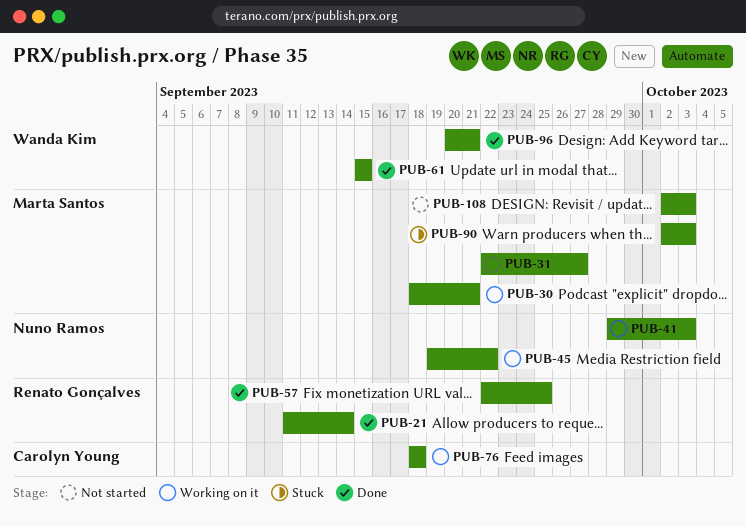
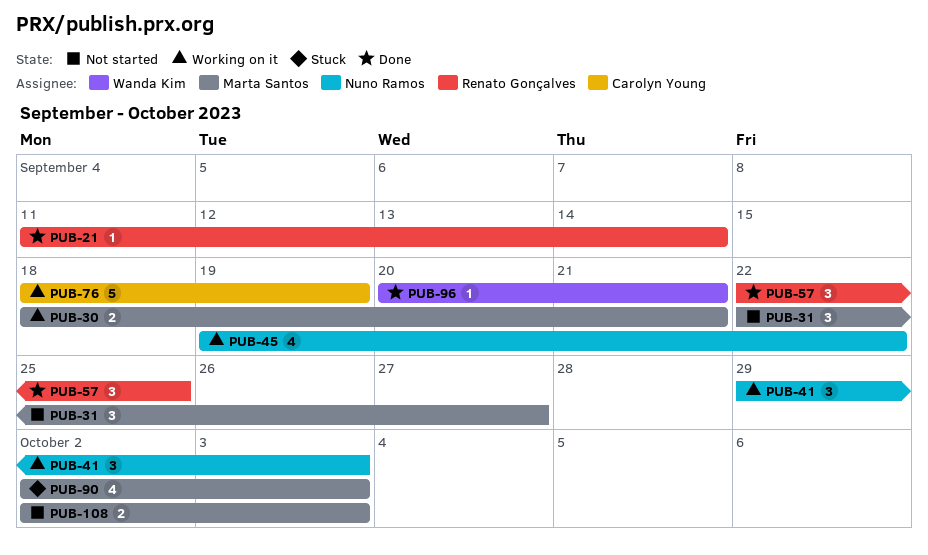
PUB-61: present -> none
PUB-76, due: Sep 18 -> Sep 19

